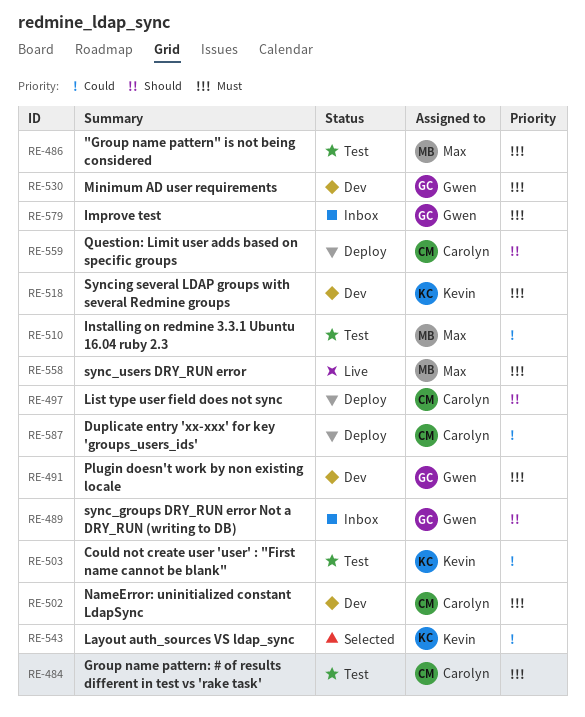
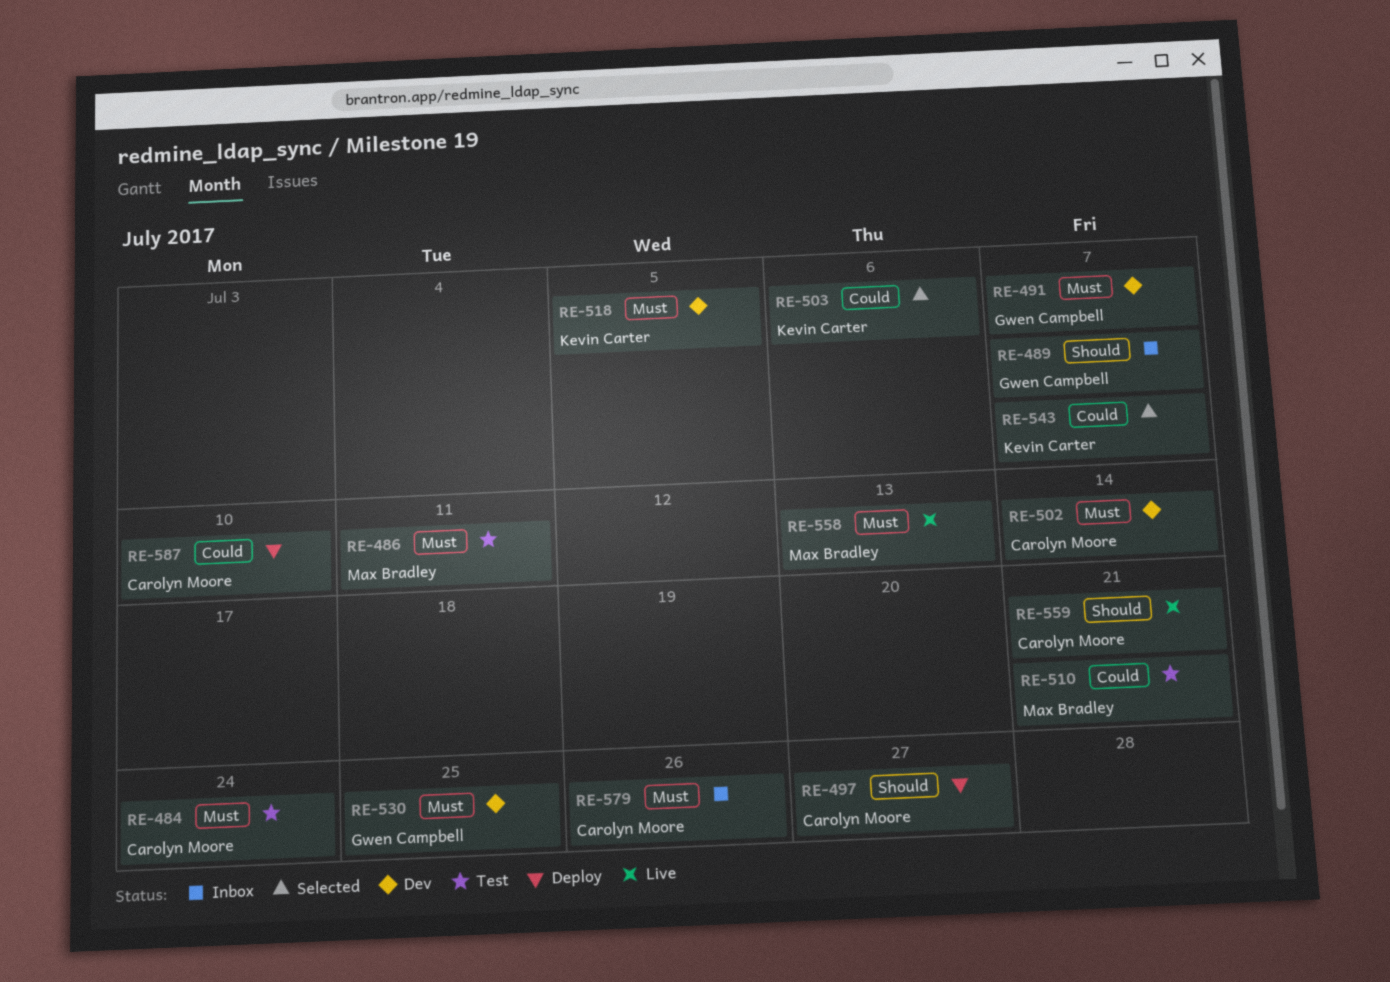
RE-503, status: Test -> Selected
RE-559, status: Deploy -> Live
RE-579, owner: Gwen Campbell -> Carolyn Moore

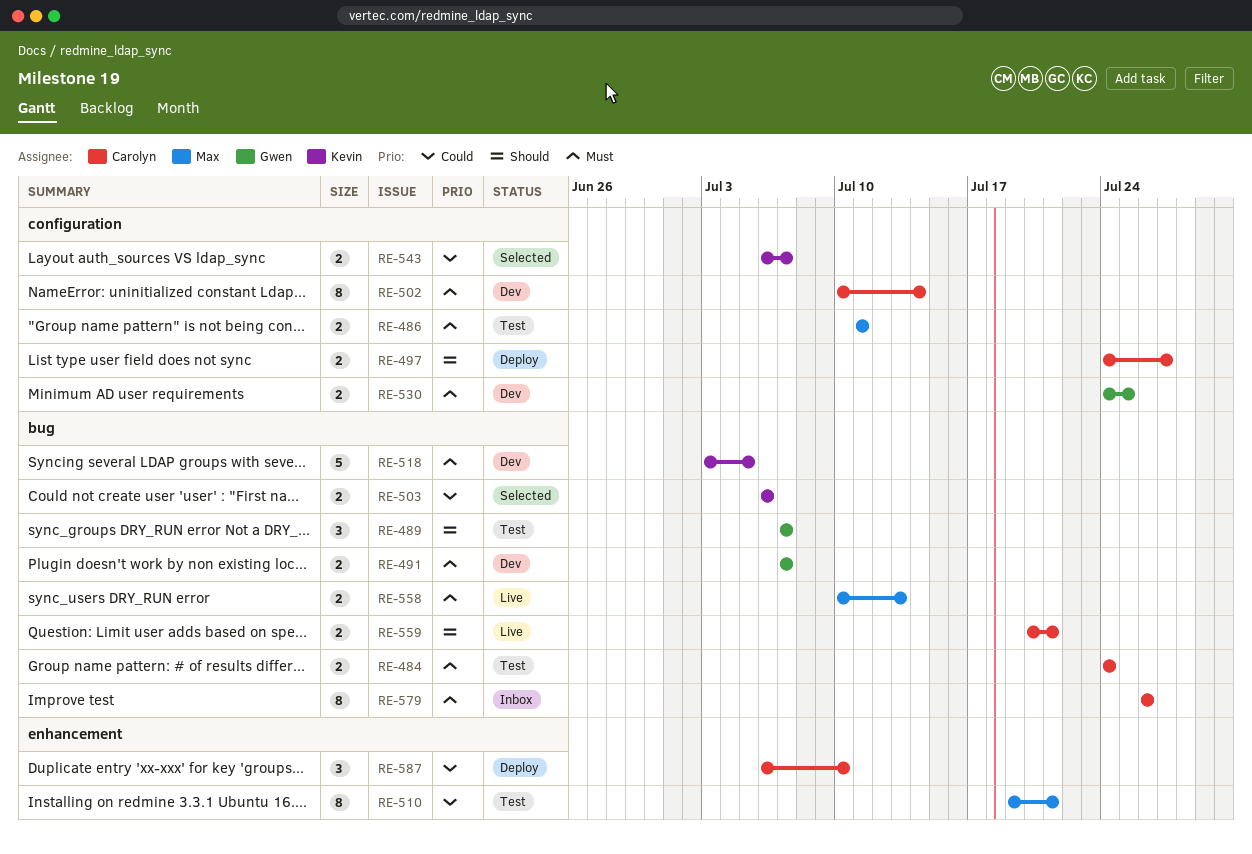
RE-489, status: Inbox -> Test

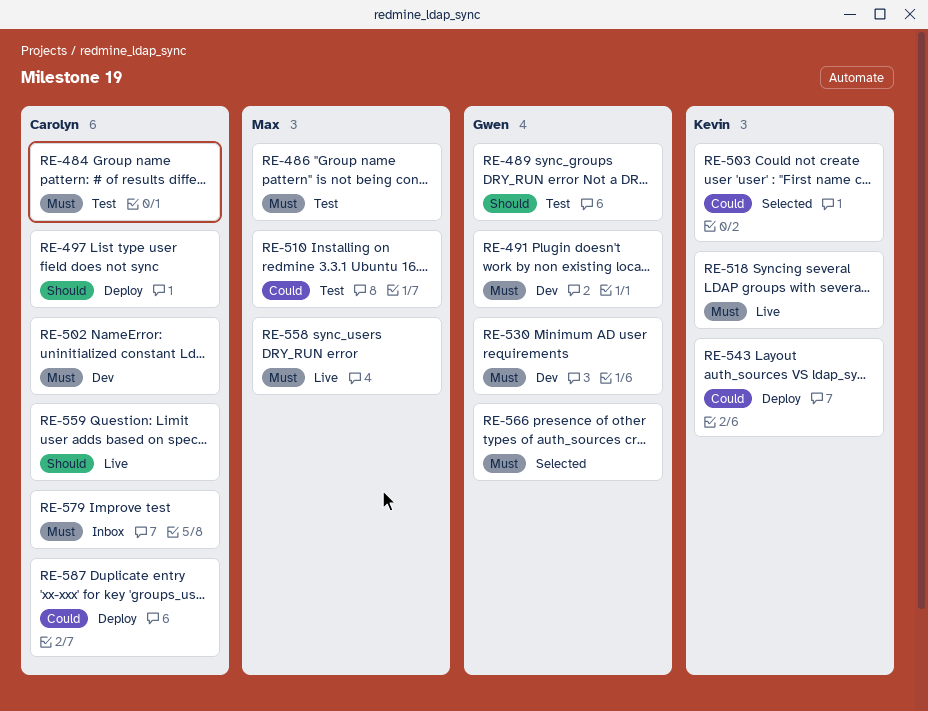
RE-518, status: Dev -> Live
RE-543, status: Selected -> Deploy
RE-566: none -> present

